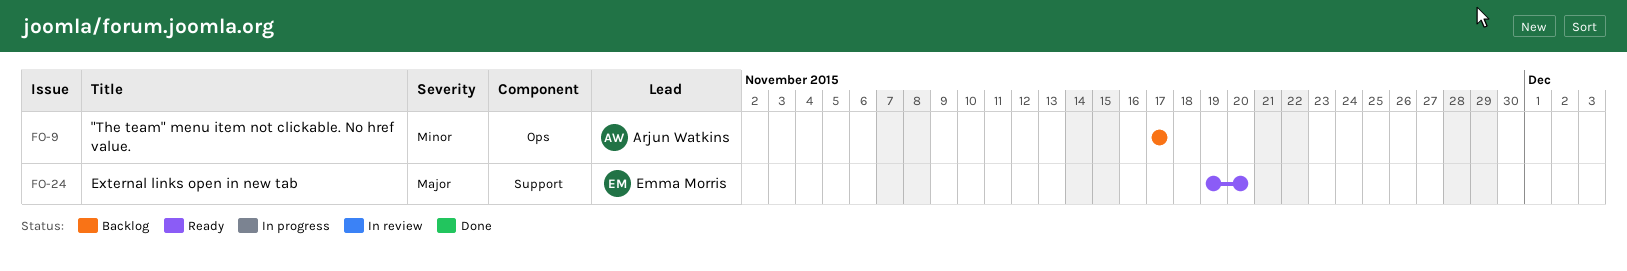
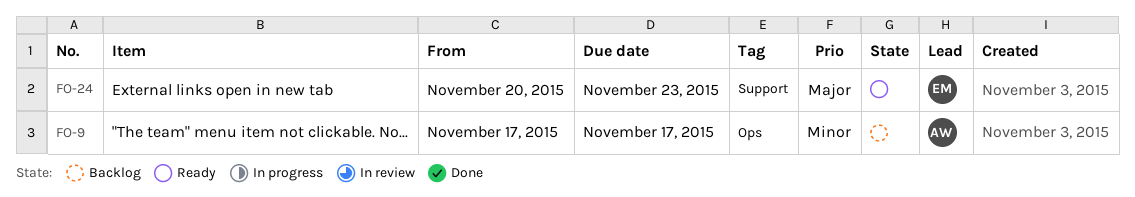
FO-24, start: Nov 19 -> Nov 20
FO-24, due: Nov 20 -> Nov 23

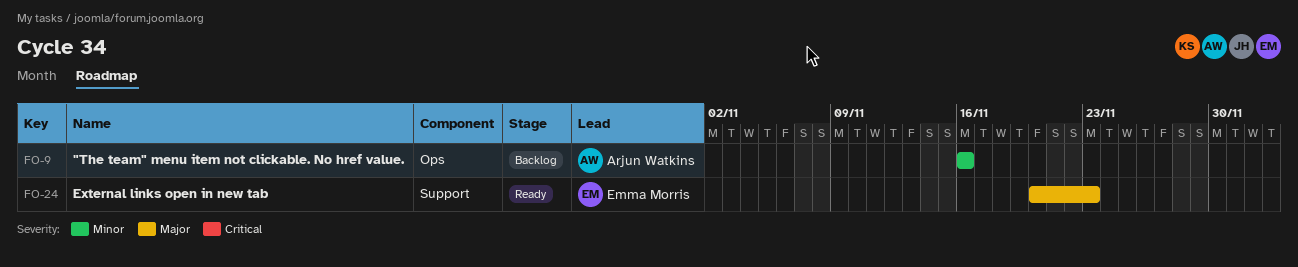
FO-9, start: Nov 17 -> Nov 16
FO-9, due: Nov 17 -> Nov 16

